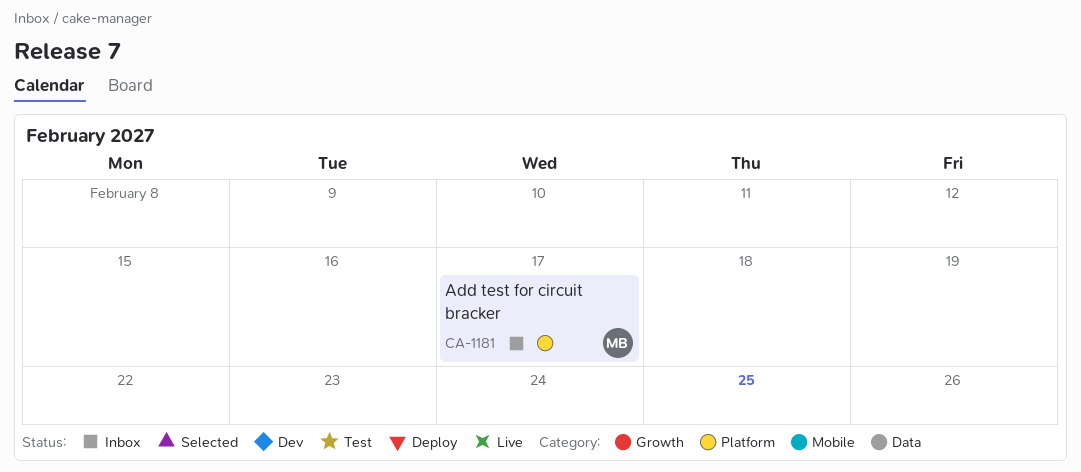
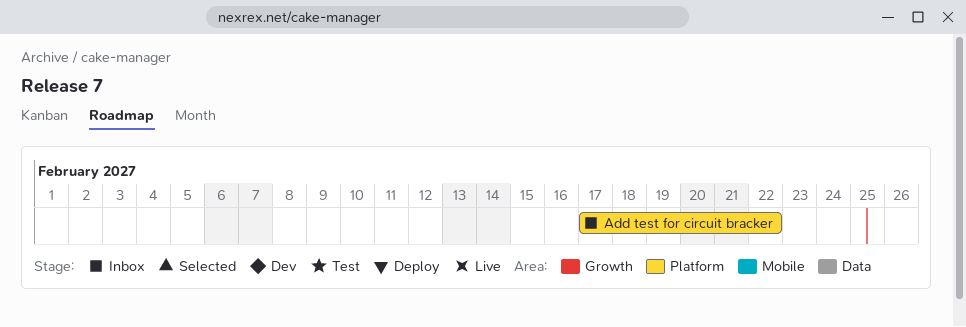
Add test for circuit bracker, due: Feb 17 -> Feb 22

